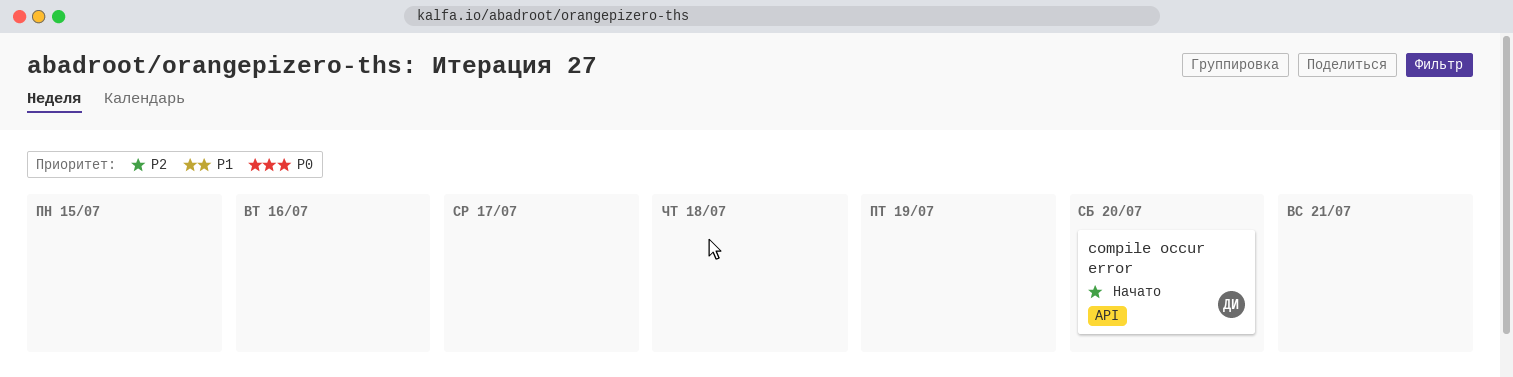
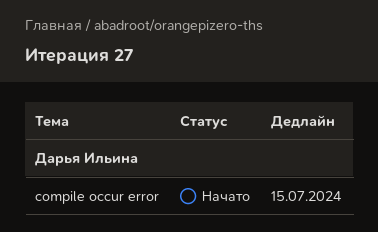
compile occur error, due: Jul 20 -> Jul 15

